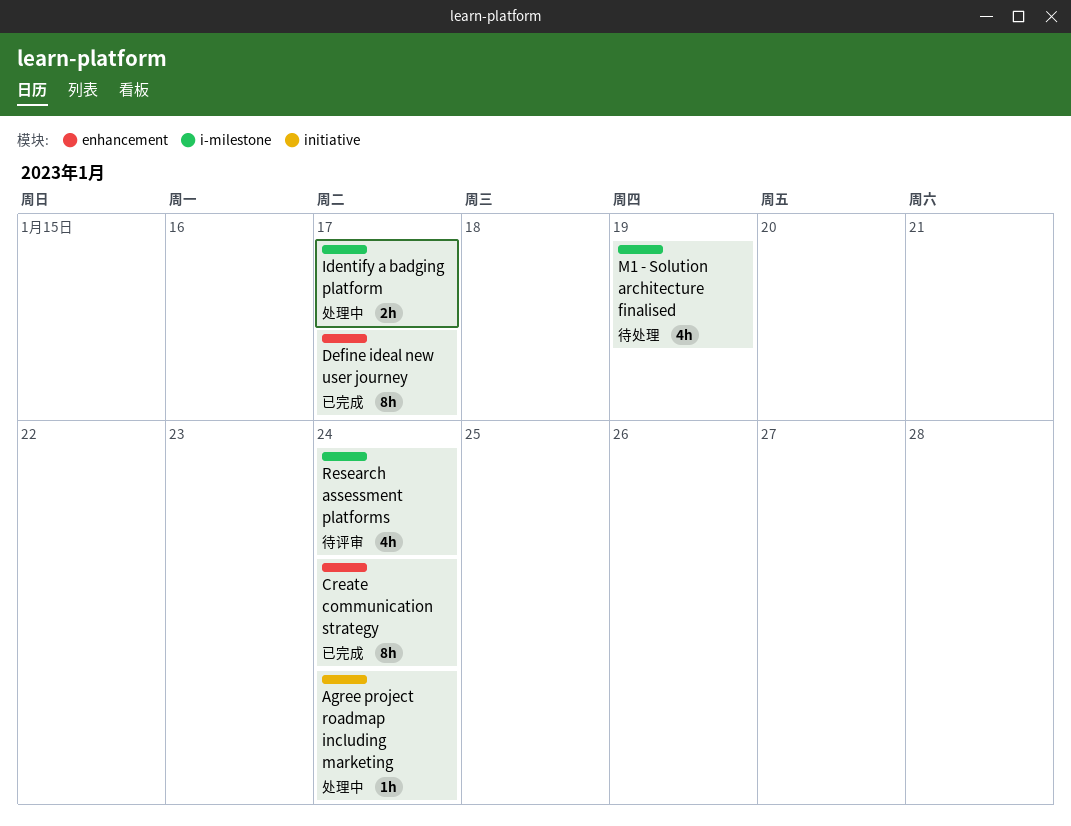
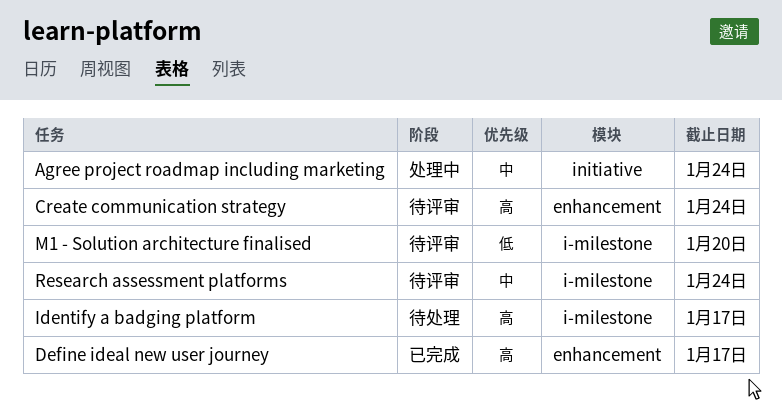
Create communication strategy, status: 已完成 -> 待评审
Identify a badging platform, status: 处理中 -> 待处理
M1 - Solution architecture finalised, status: 待处理 -> 待评审
M1 - Solution architecture finalised, due: Jan 19 -> Jan 20

